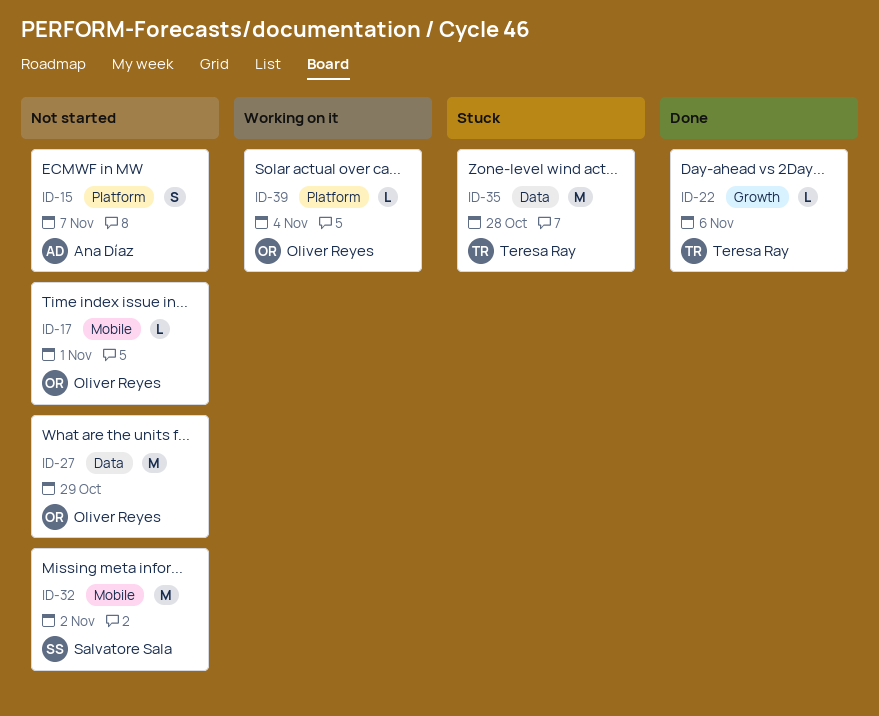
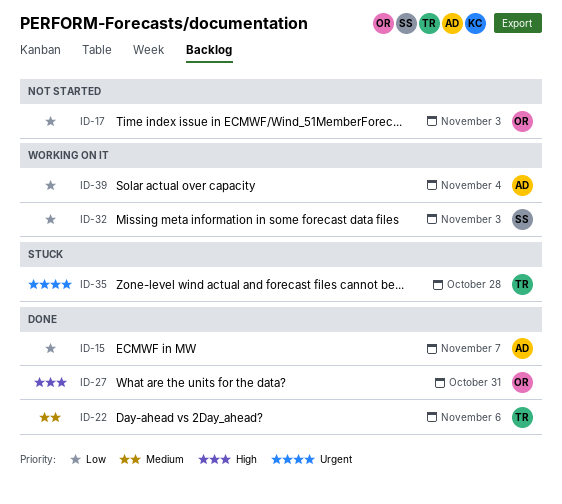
ID-15, status: Not started -> Done
ID-17, due: Nov 1 -> Nov 3
ID-27, status: Not started -> Done
ID-27, due: Oct 29 -> Oct 31
ID-32, status: Not started -> Working on it
ID-32, due: Nov 2 -> Nov 3
ID-39, owner: Oliver Reyes -> Ana Díaz

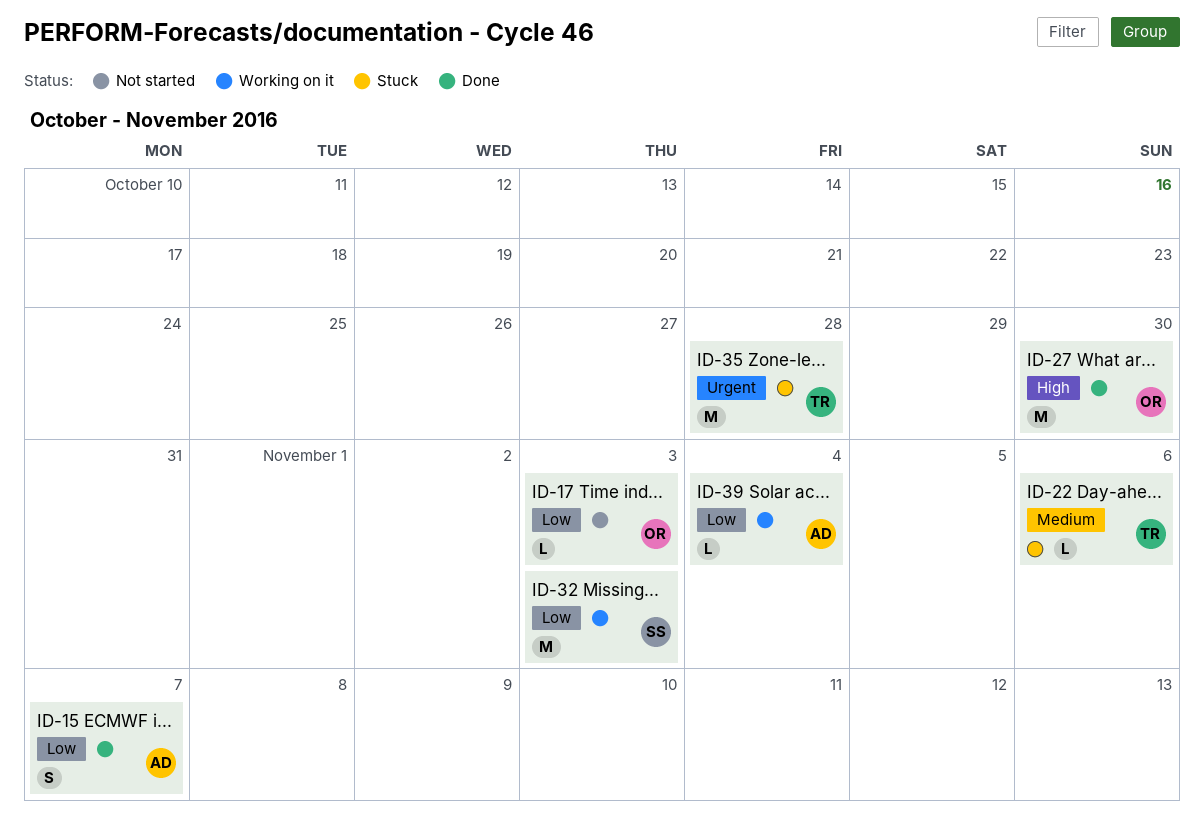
ID-22, status: Done -> Stuck
ID-27, due: Oct 31 -> Oct 30

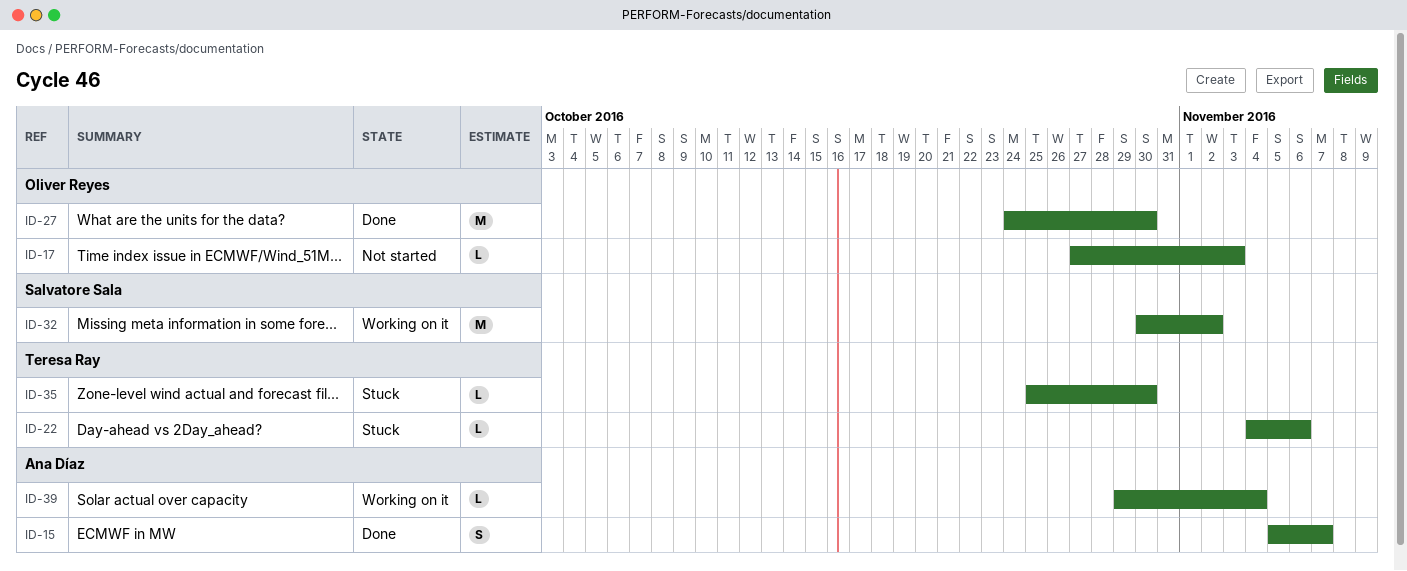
ID-32, due: Nov 3 -> Nov 2
ID-35, estimate: M -> L
ID-35, due: Oct 28 -> Oct 30

